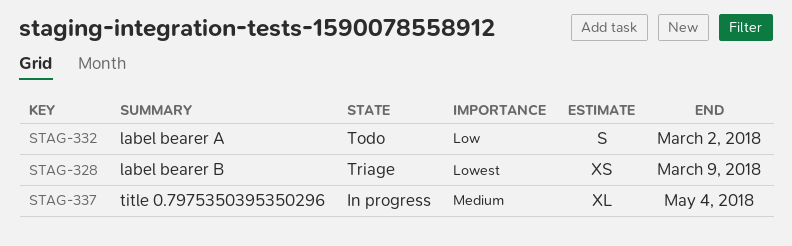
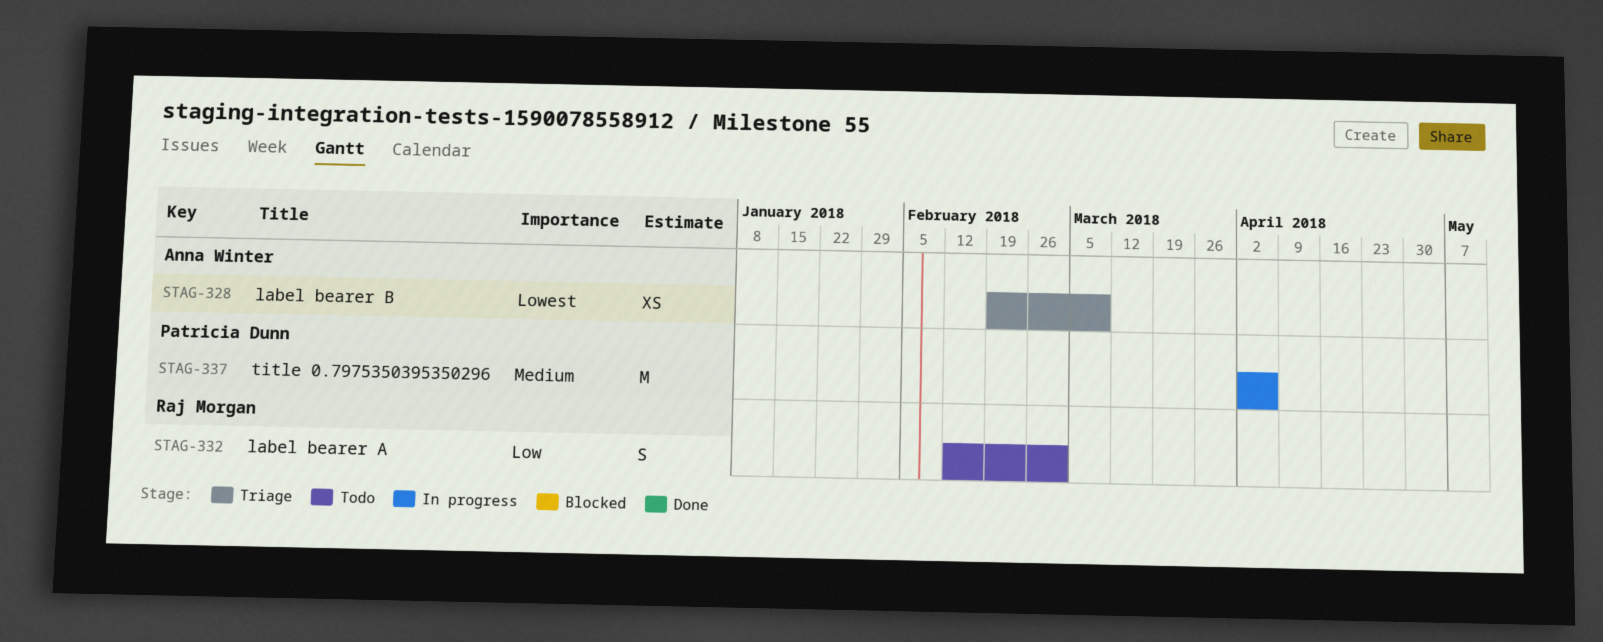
STAG-337, estimate: XL -> M
STAG-337, due: May 4 -> Apr 6

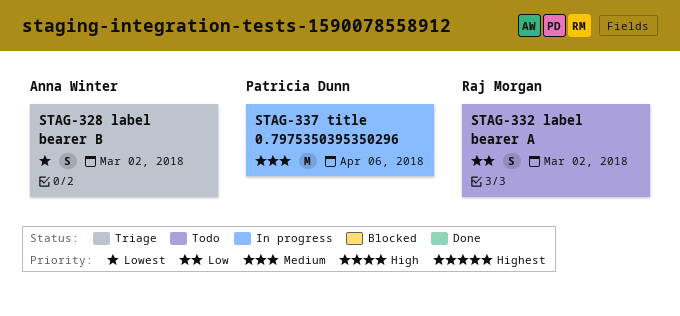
STAG-328, estimate: XS -> S
STAG-328, due: Mar 9 -> Mar 2

